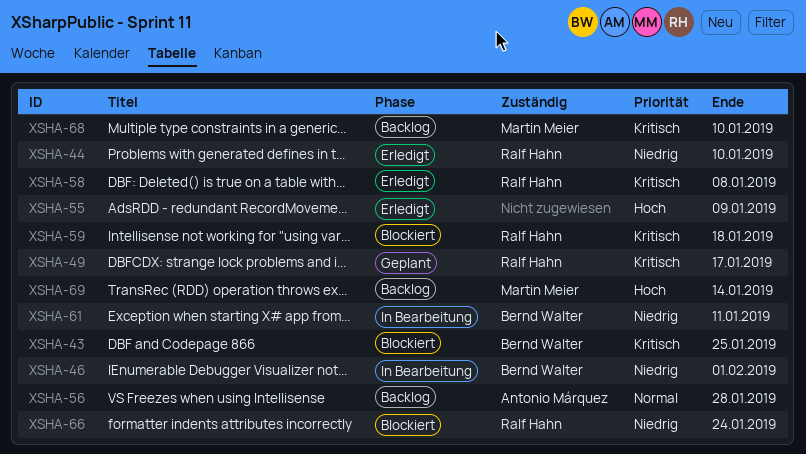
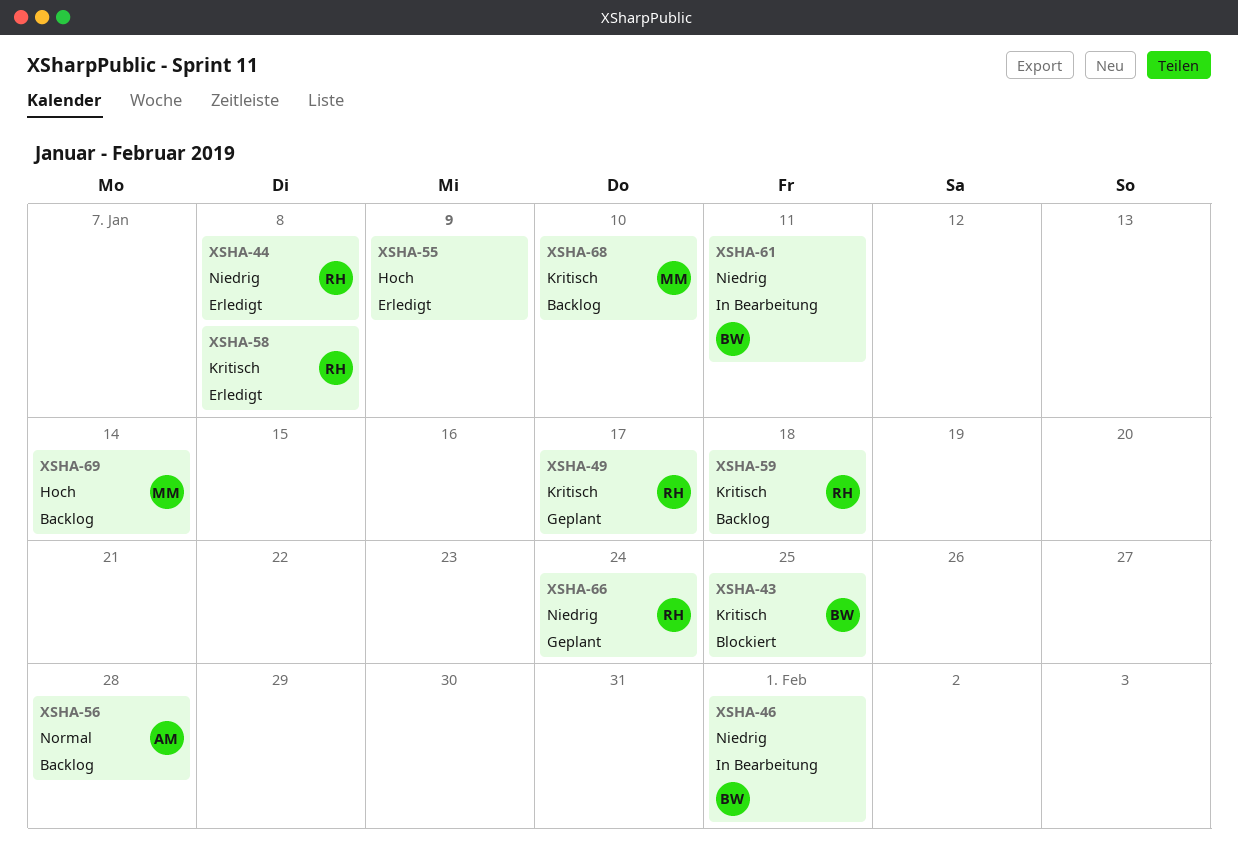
XSHA-44, due: Jan 10 -> Jan 8
XSHA-59, status: Blockiert -> Backlog
XSHA-66, status: Blockiert -> Geplant

